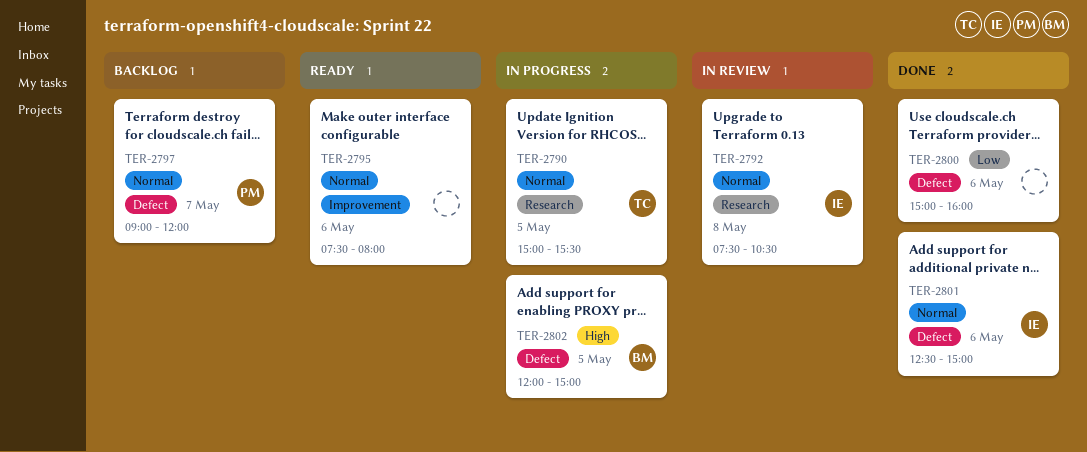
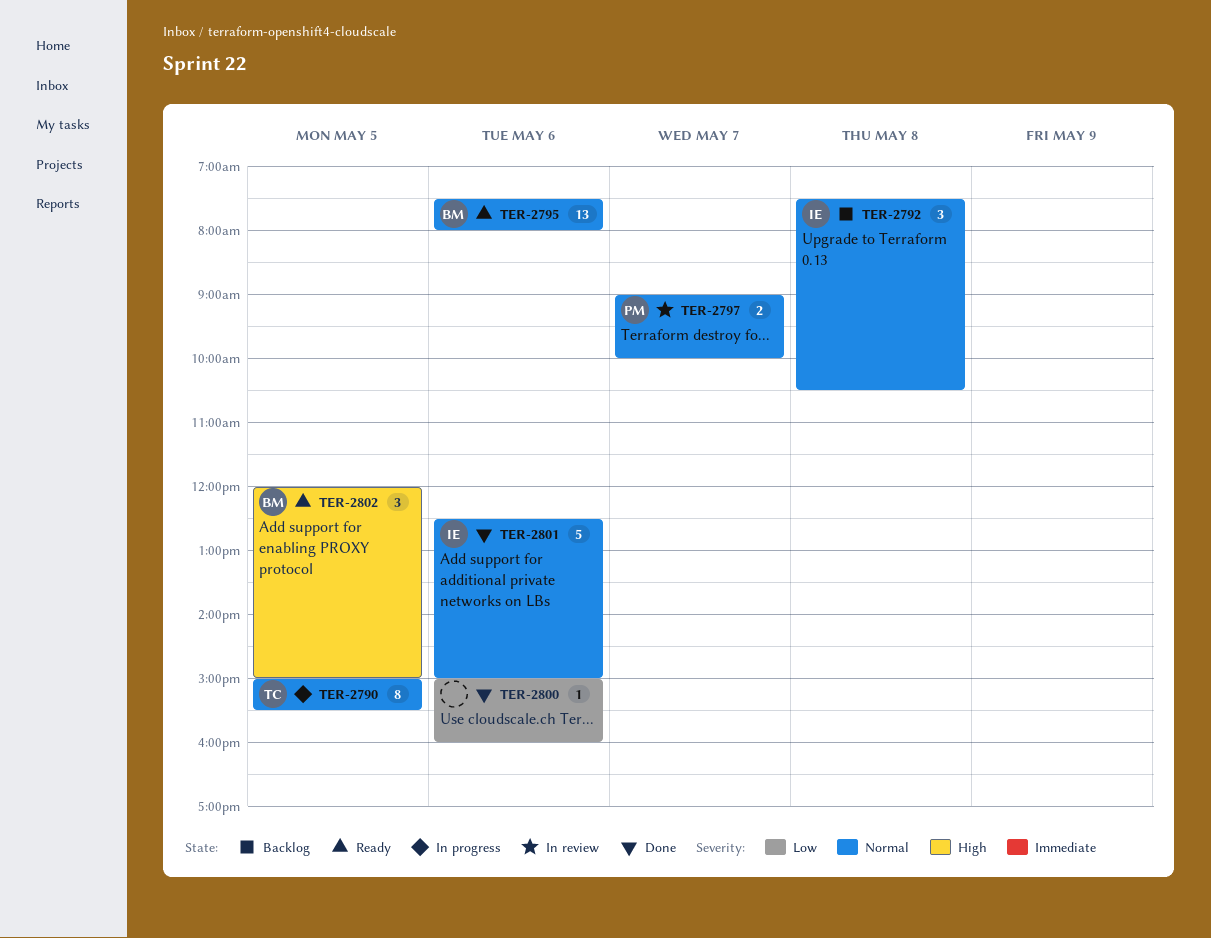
TER-2792, status: In review -> Backlog
TER-2795, owner: none -> BM
TER-2797, status: Backlog -> In review
TER-2797, ends: 12:00 -> 10:00
TER-2802, status: In progress -> Ready

